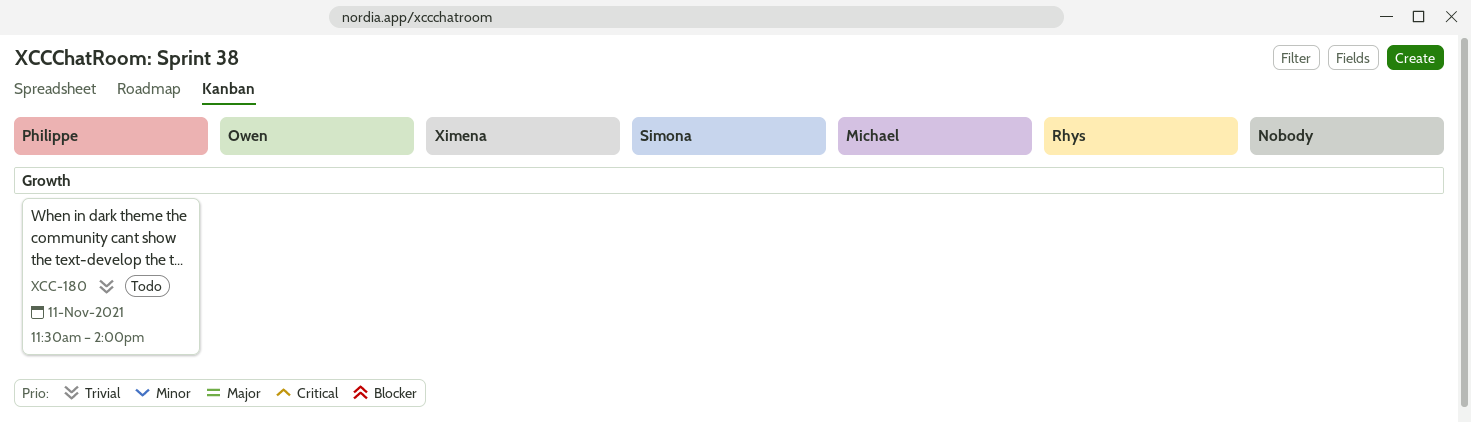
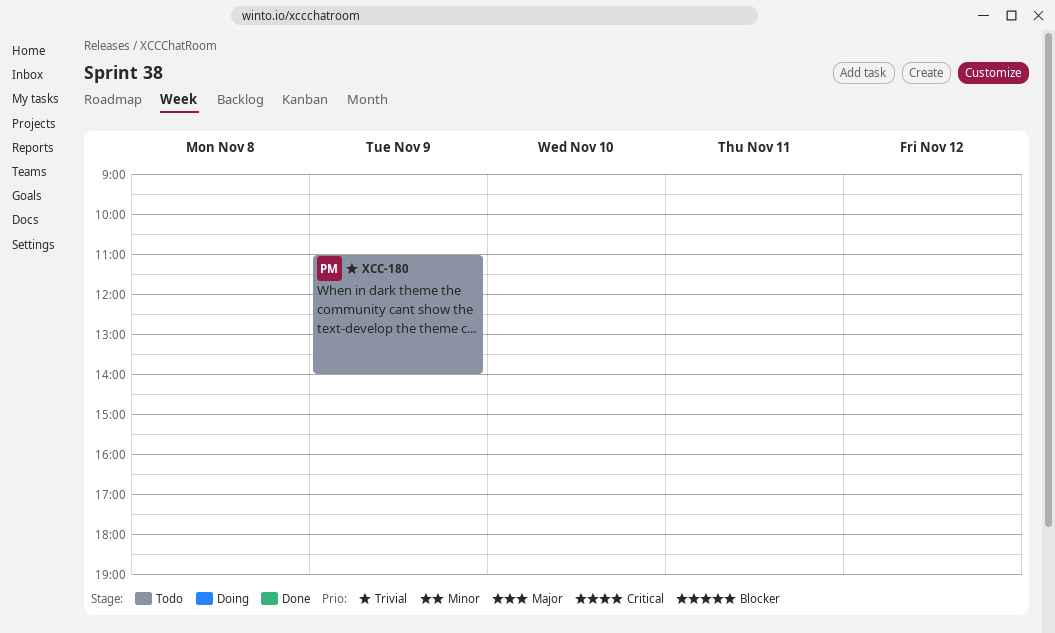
XCC-180, day: Nov 11 -> Nov 9
XCC-180, begins: 11:30 -> 11:00

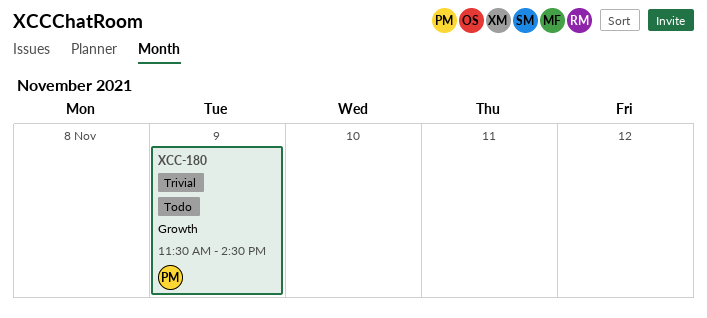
XCC-180, begins: 11:00 -> 11:30
XCC-180, ends: 14:00 -> 14:30

